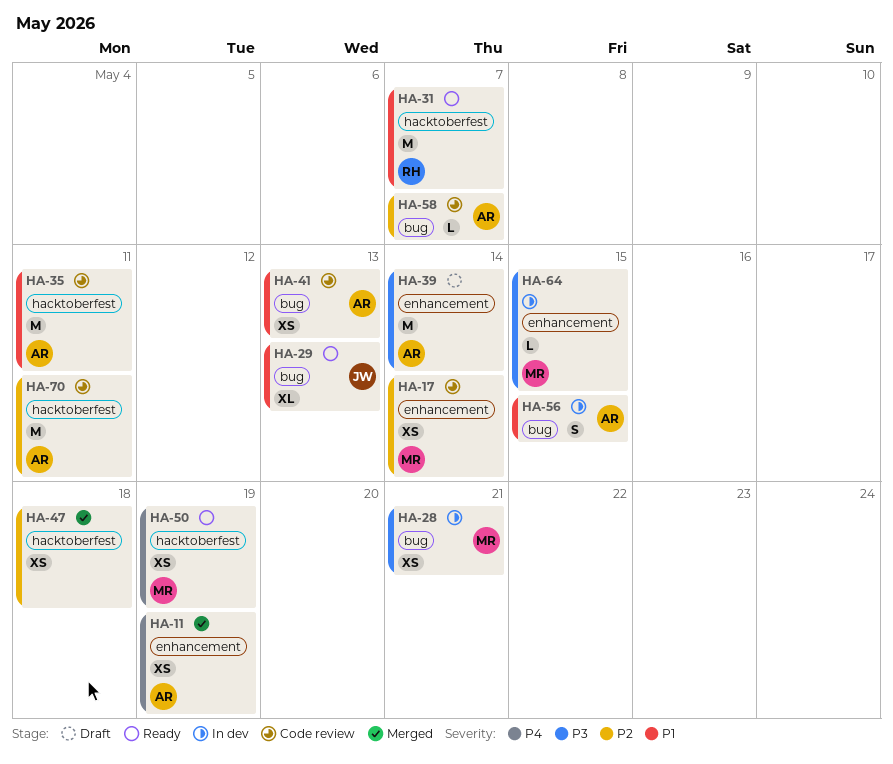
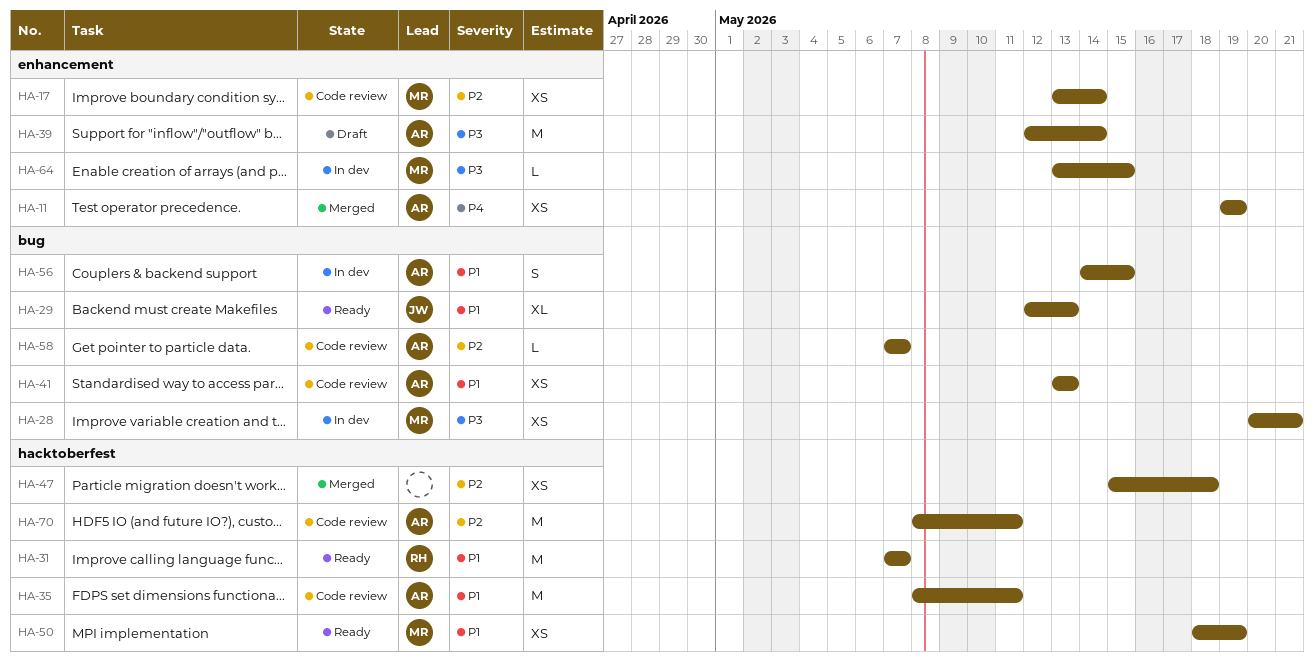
HA-50, priority: P4 -> P1

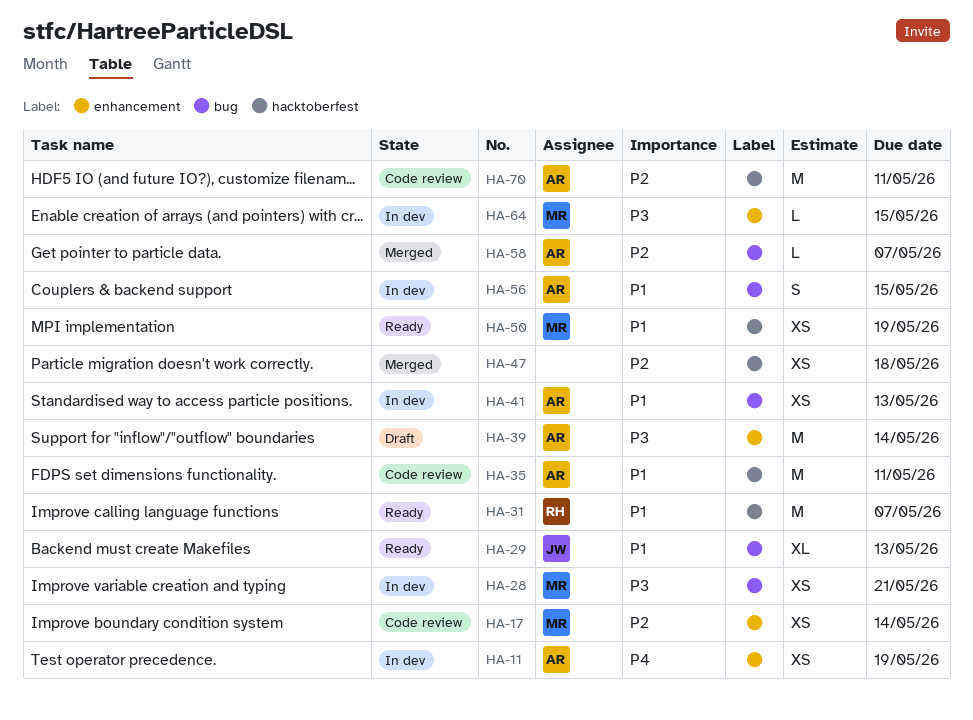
HA-11, status: Merged -> In dev
HA-41, status: Code review -> In dev
HA-58, status: Code review -> Merged

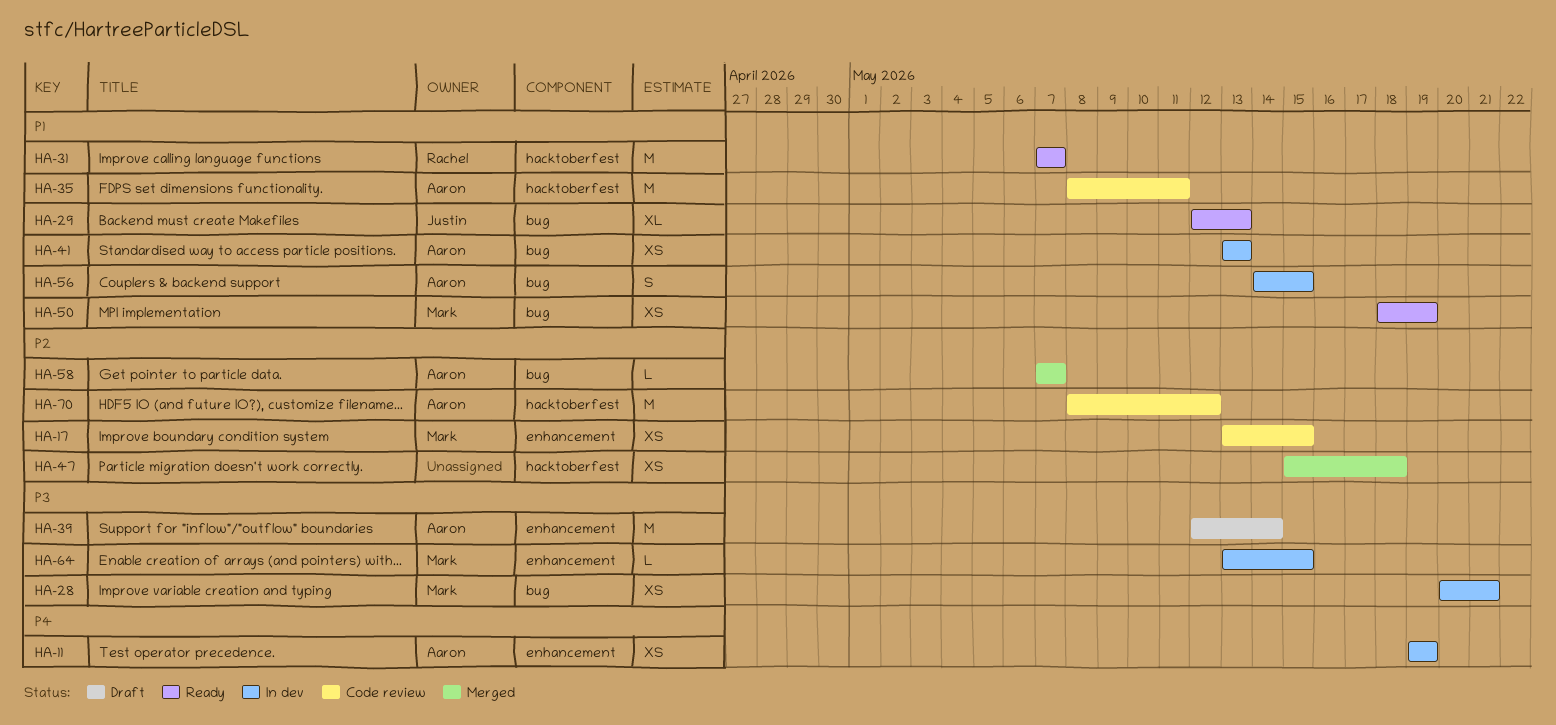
HA-17, due: May 14 -> May 15
HA-50, label: hacktoberfest -> bug
HA-70, due: May 11 -> May 12

